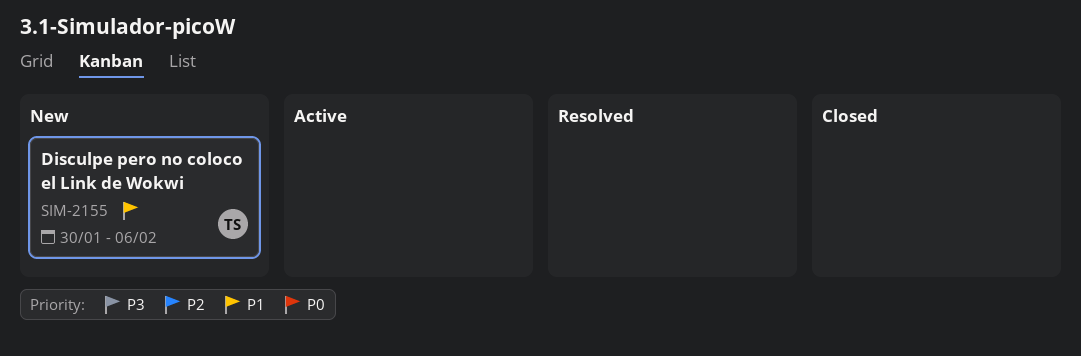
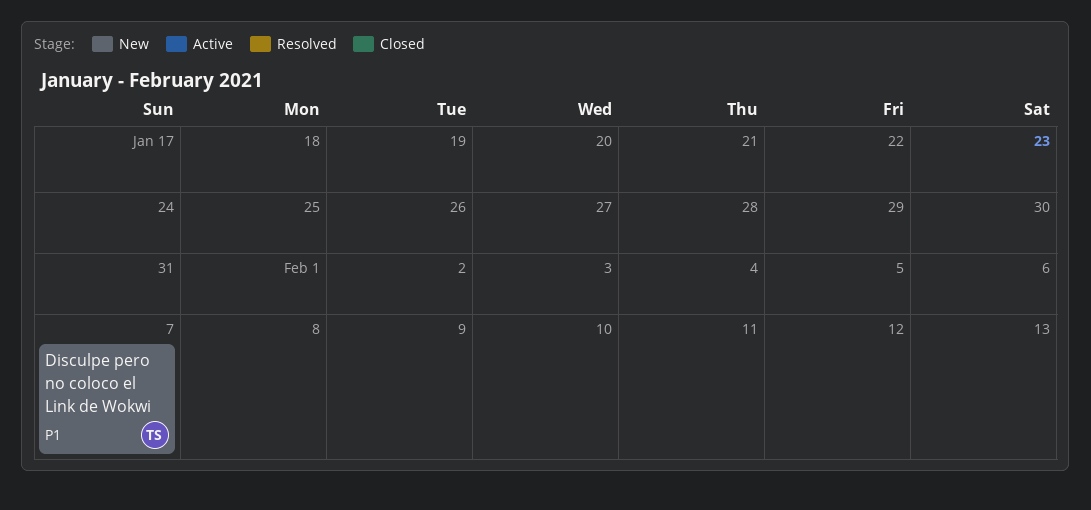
Disculpe pero no coloco el Link de Wokwi, due: Feb 6 -> Feb 7

